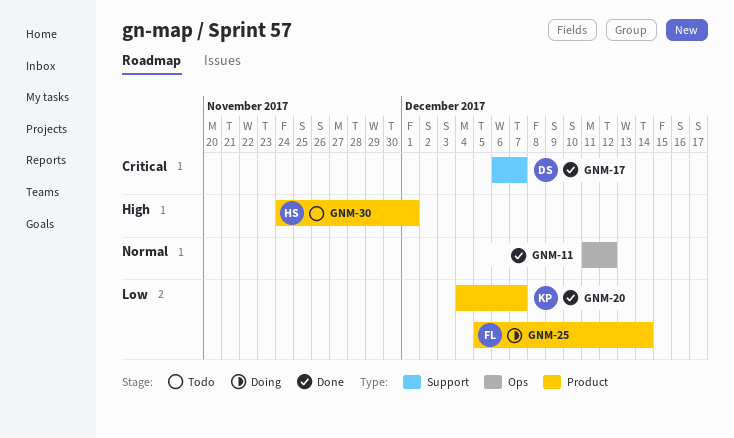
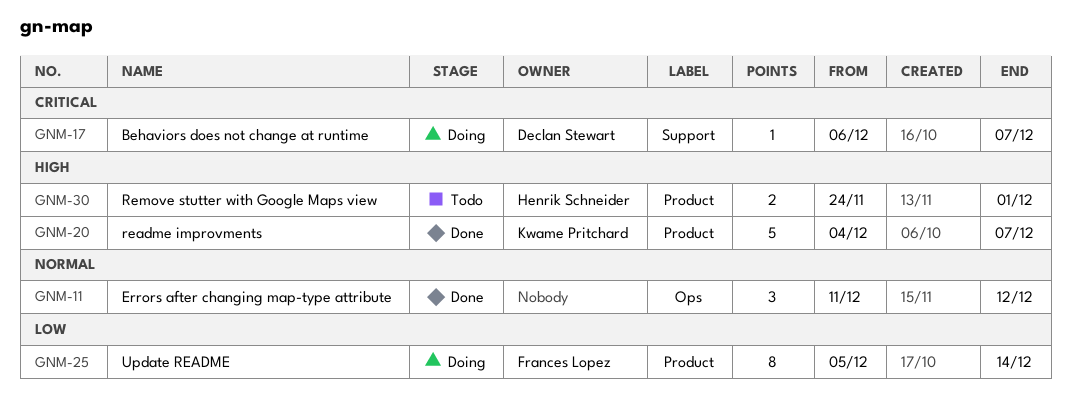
GNM-17, status: Done -> Doing
GNM-20, priority: Low -> High

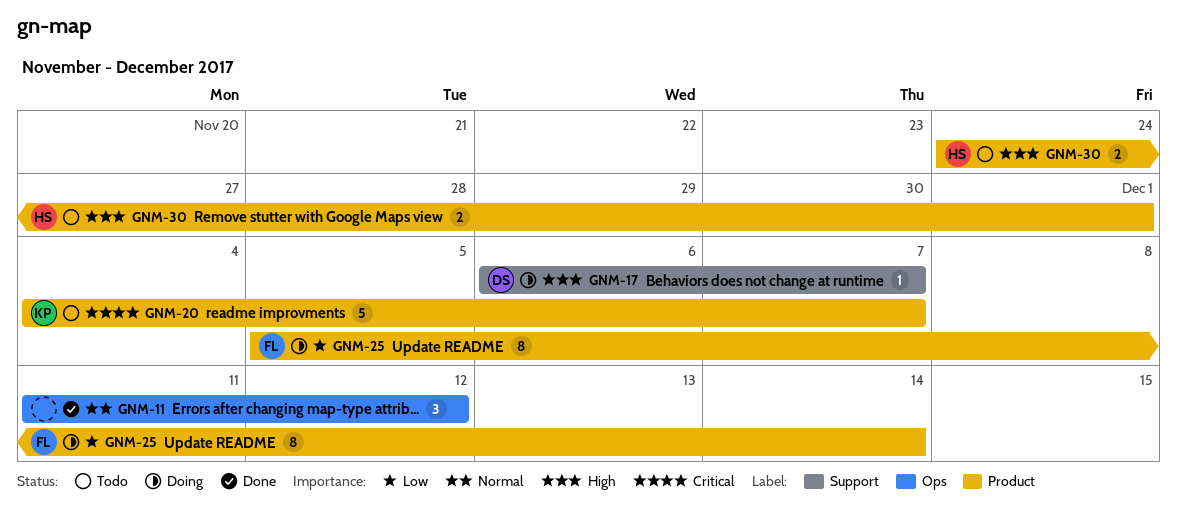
GNM-17, priority: Critical -> High
GNM-20, status: Done -> Todo
GNM-20, priority: High -> Critical

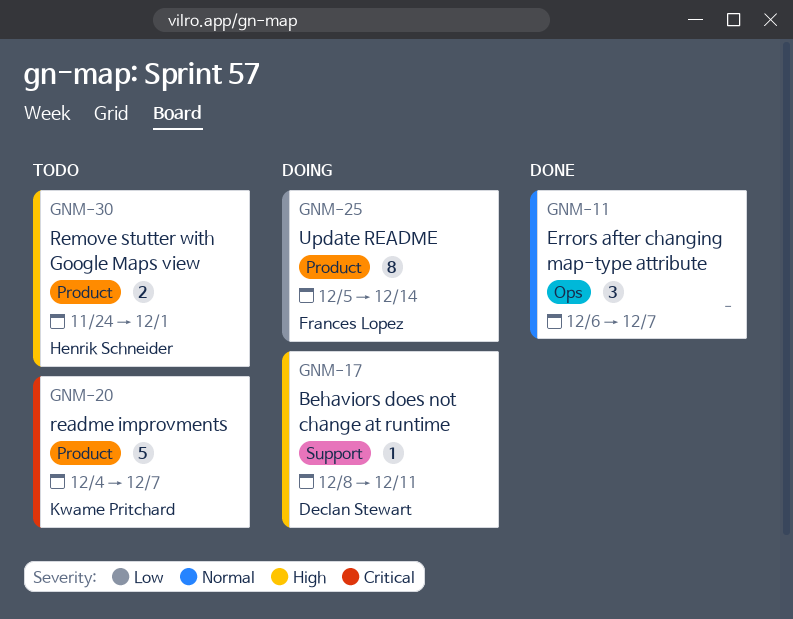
GNM-11, start: Dec 11 -> Dec 6
GNM-11, due: Dec 12 -> Dec 7
GNM-17, start: Dec 6 -> Dec 8
GNM-17, due: Dec 7 -> Dec 11

